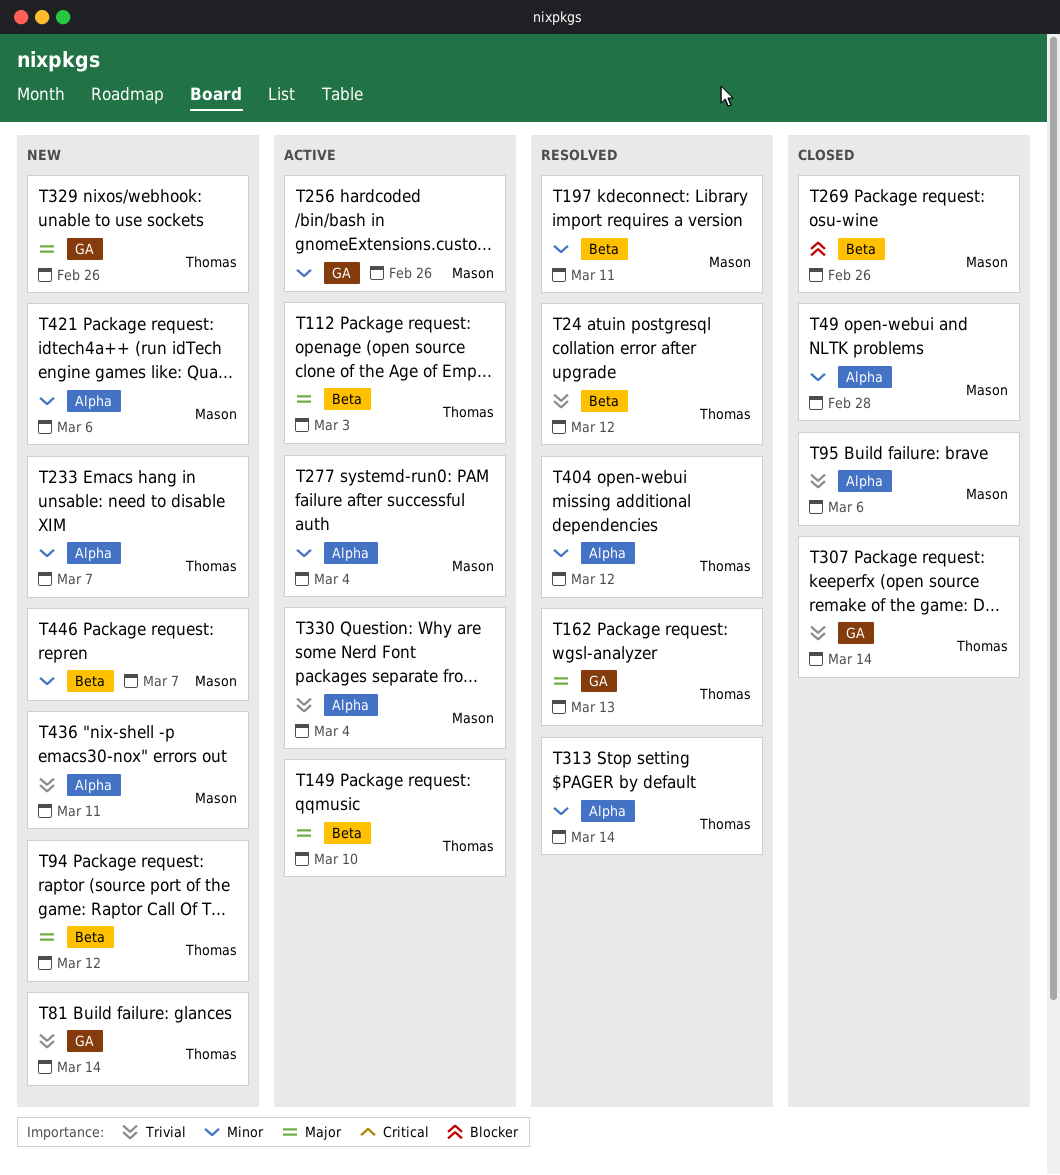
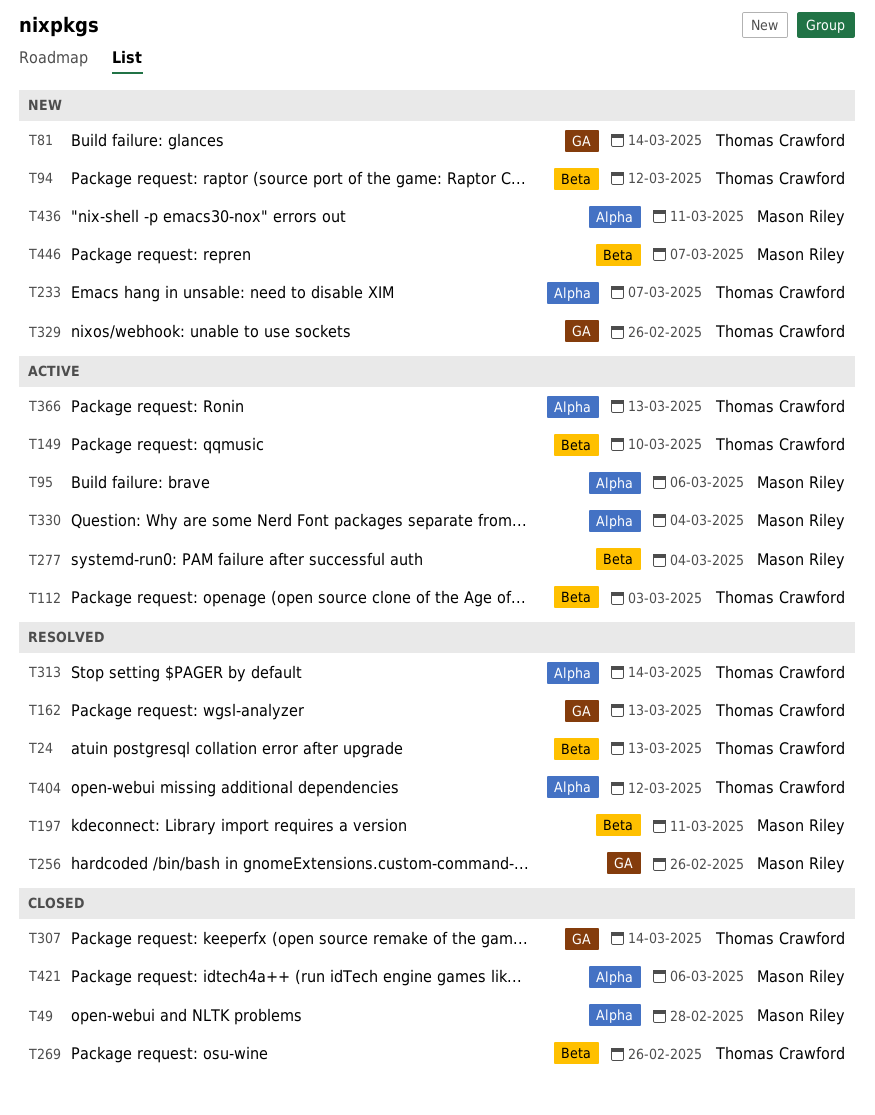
T24, due: Mar 12 -> Mar 13
T95, status: Closed -> Active
T256, status: Active -> Resolved
T269, owner: Mason Riley -> Thomas Crawford
T277, label: Alpha -> Beta
T366: none -> present
T421, status: New -> Closed

